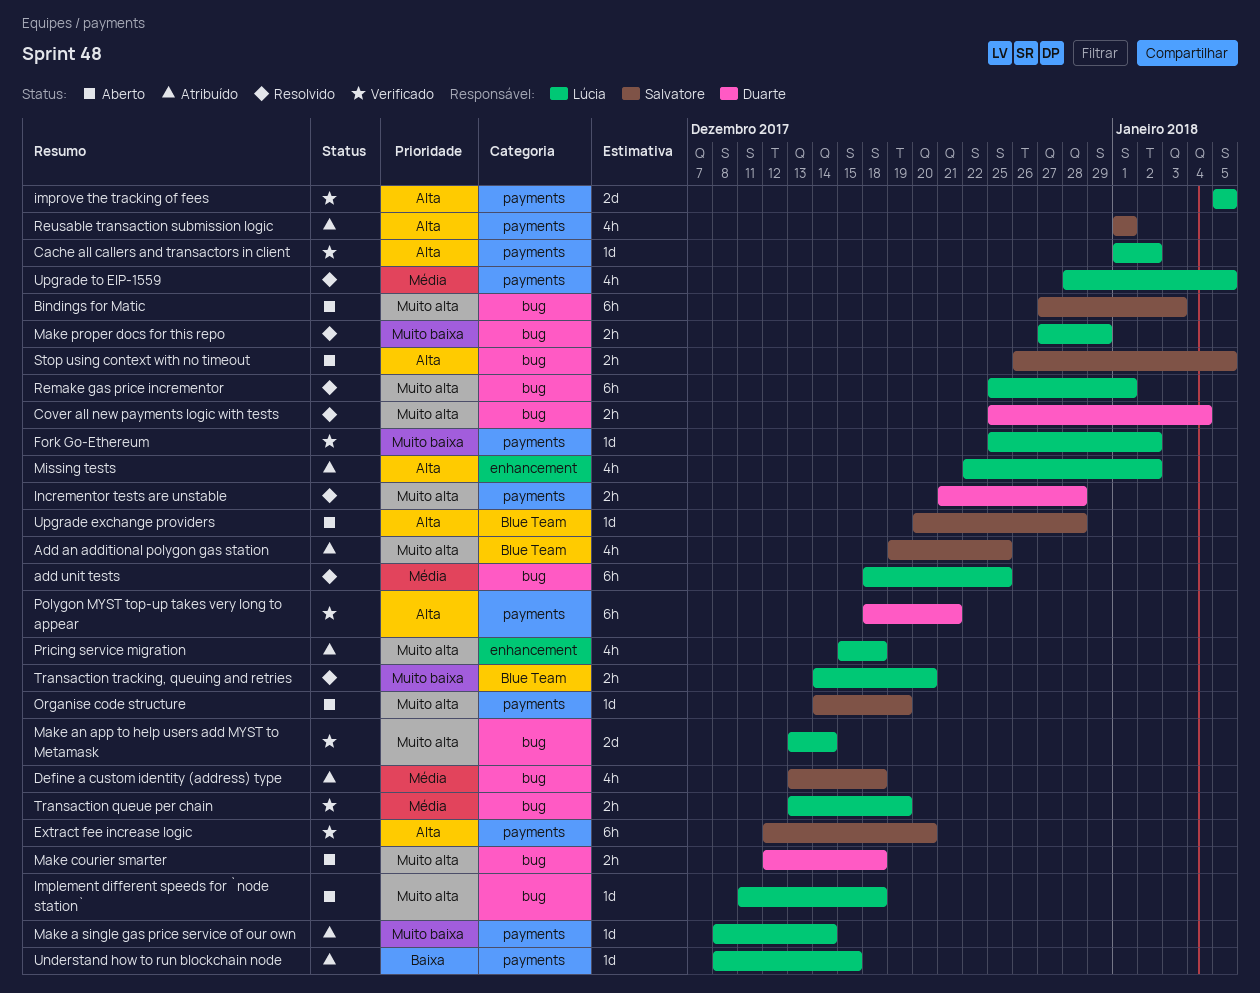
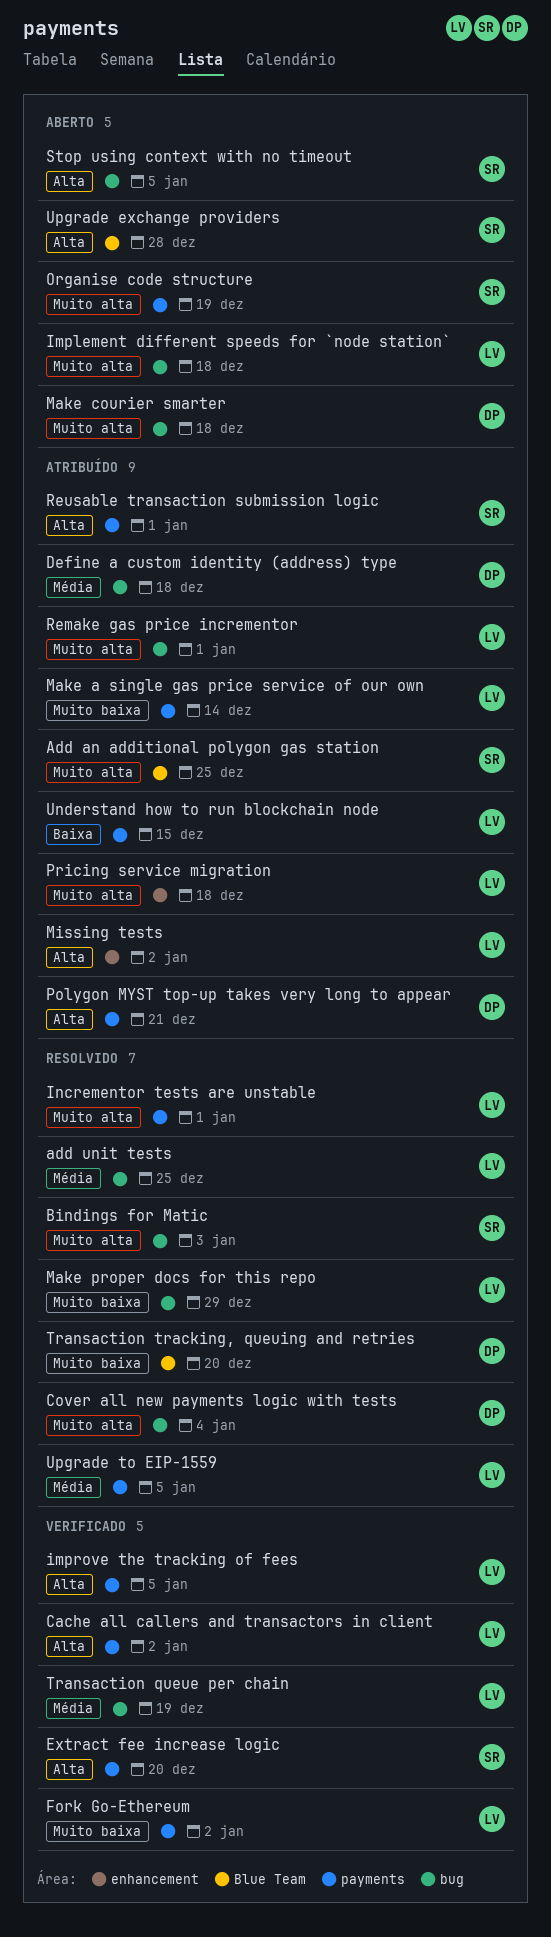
Bindings for Matic, status: Aberto -> Resolvido
Define a custom identity (address) type, owner: Salvatore -> Duarte
Incrementor tests are unstable, owner: Duarte -> Lúcia
Incrementor tests are unstable, due: Dec 28 -> Jan 1
Make an app to help users add MYST to Metamask: present -> none
Polygon MYST top-up takes very long to appear, status: Verificado -> Atribuído
Remake gas price incrementor, status: Resolvido -> Atribuído
Transaction tracking, queuing and retries, owner: Lúcia -> Duarte

